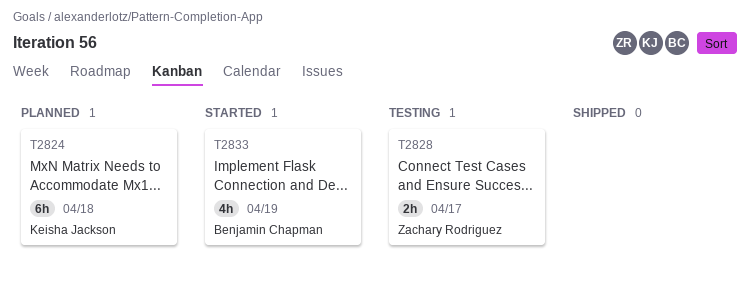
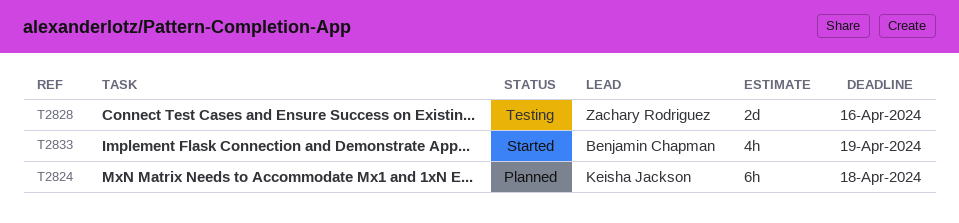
T2828, estimate: 2h -> 2d
T2828, due: Apr 17 -> Apr 16

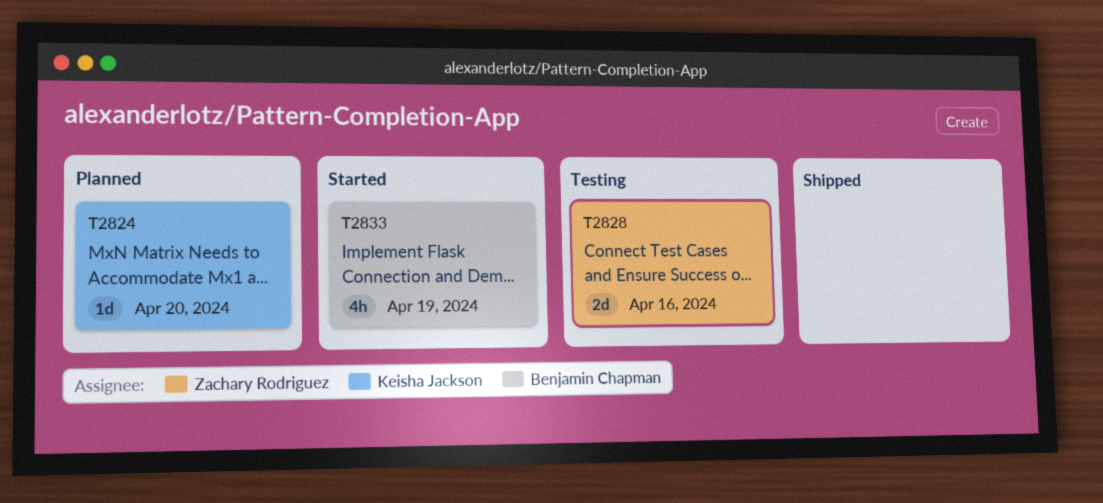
T2824, estimate: 6h -> 1d
T2824, due: Apr 18 -> Apr 20

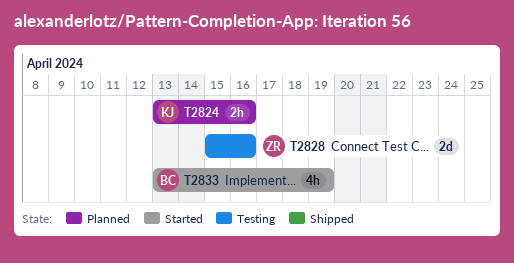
T2824, estimate: 1d -> 2h
T2824, due: Apr 20 -> Apr 16

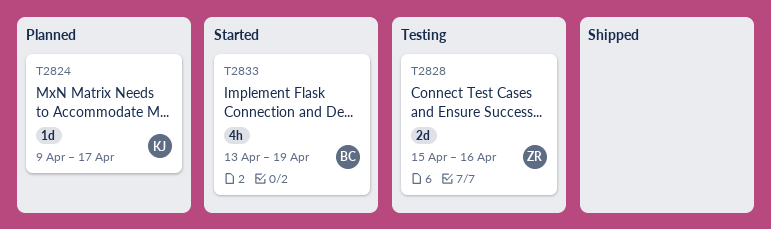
T2824, estimate: 2h -> 1d
T2824, start: Apr 13 -> Apr 9
T2824, due: Apr 16 -> Apr 17

